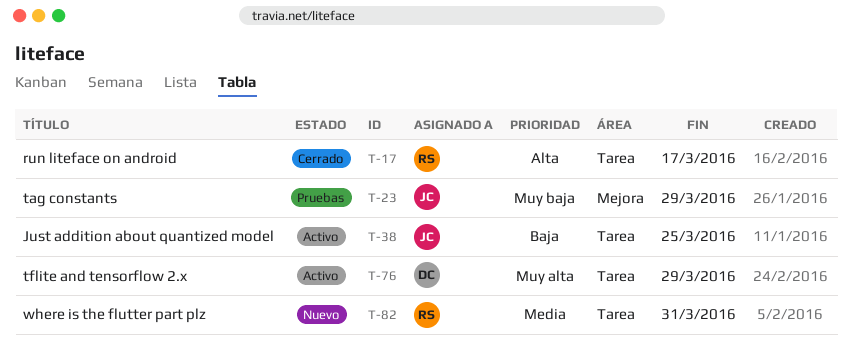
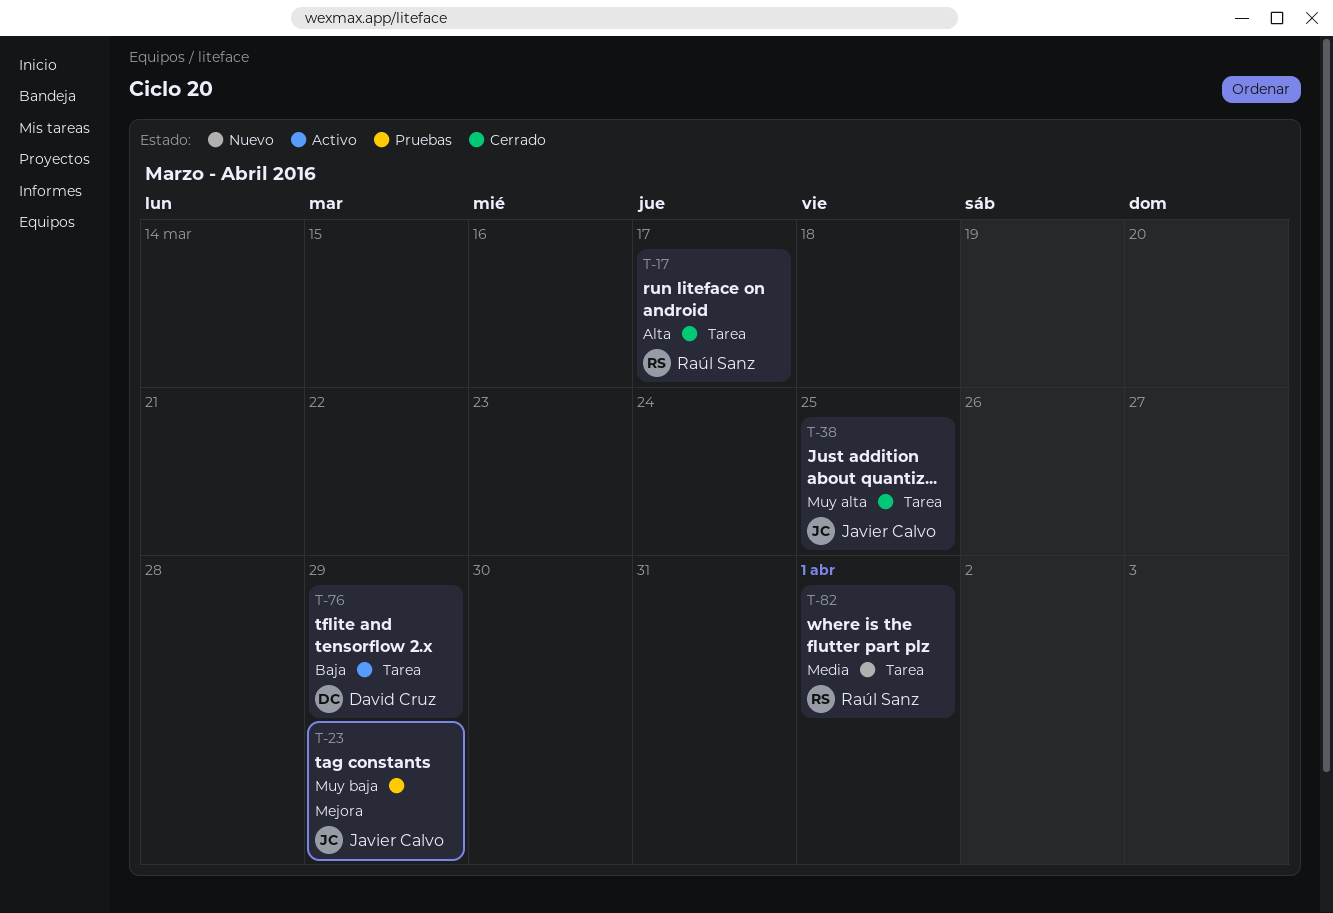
T-38, status: Activo -> Cerrado
T-38, priority: Baja -> Muy alta
T-76, priority: Muy alta -> Baja
T-82, due: Mar 31 -> Apr 1

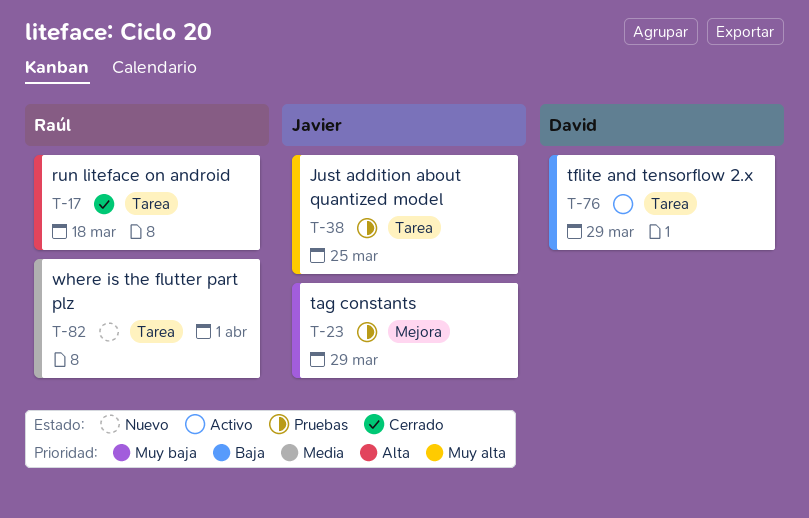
T-17, due: Mar 17 -> Mar 18
T-38, status: Cerrado -> Pruebas

